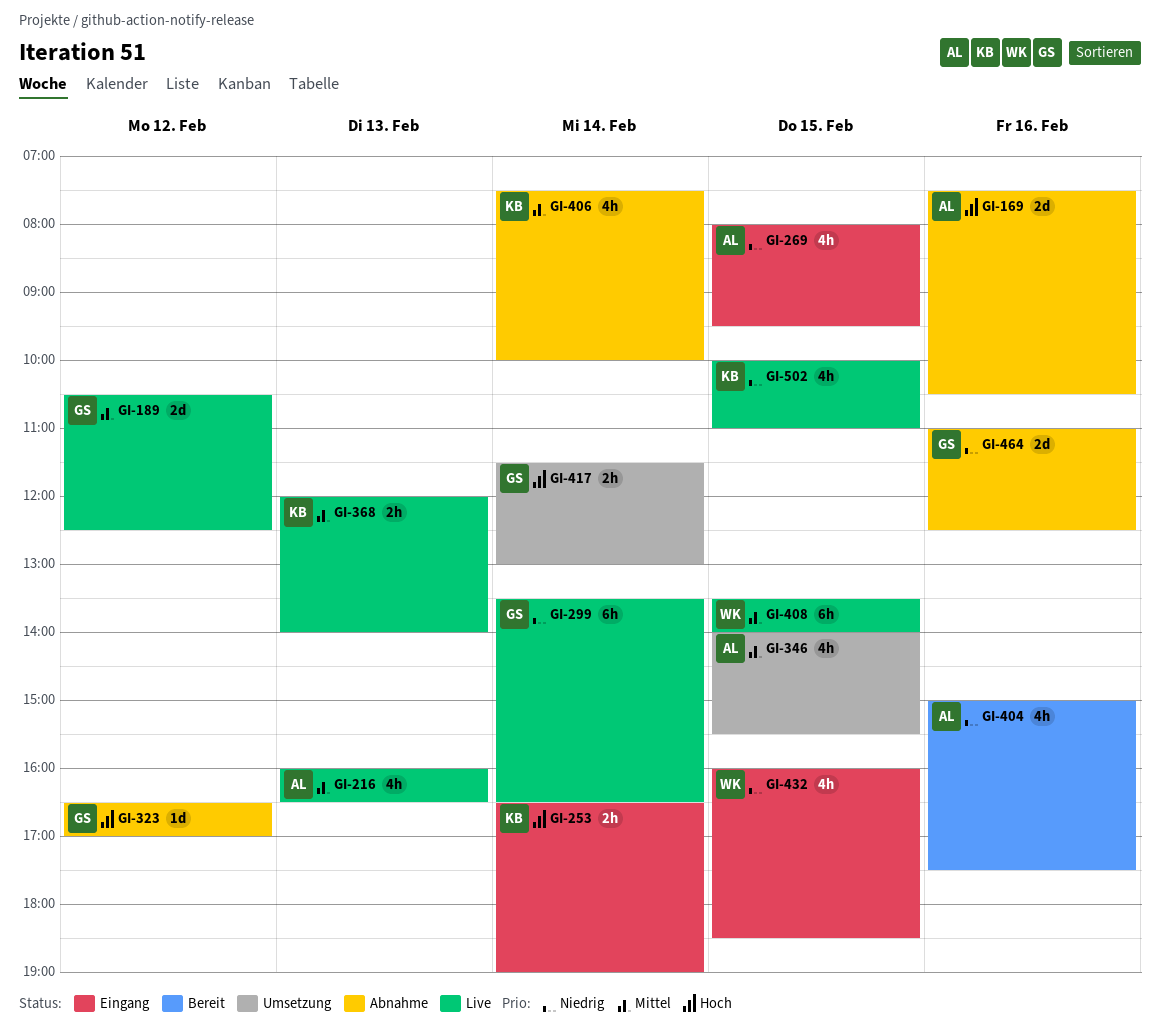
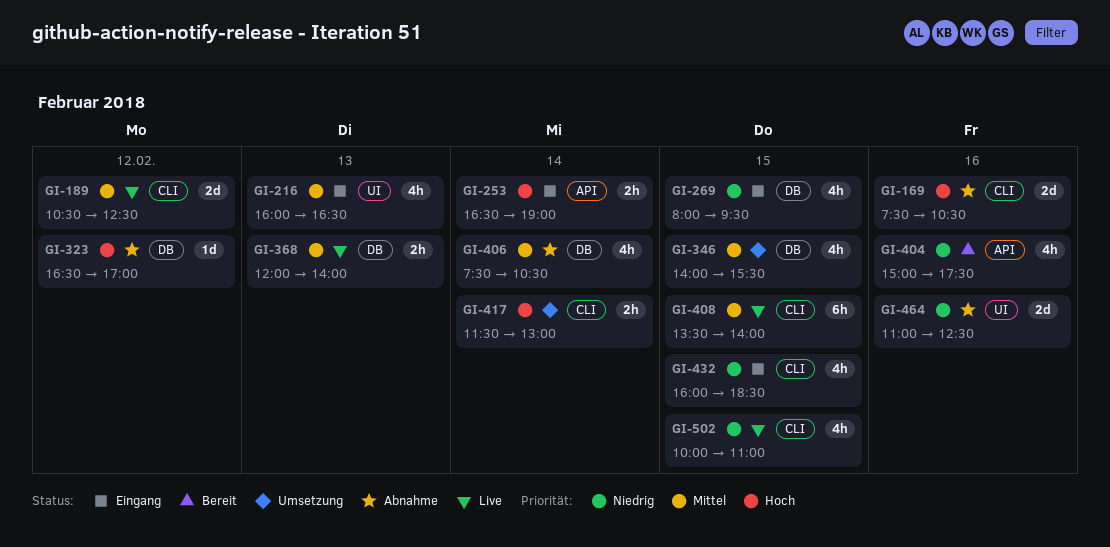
GI-216, status: Live -> Eingang
GI-299: present -> none
GI-406, ends: 10:00 -> 10:30

